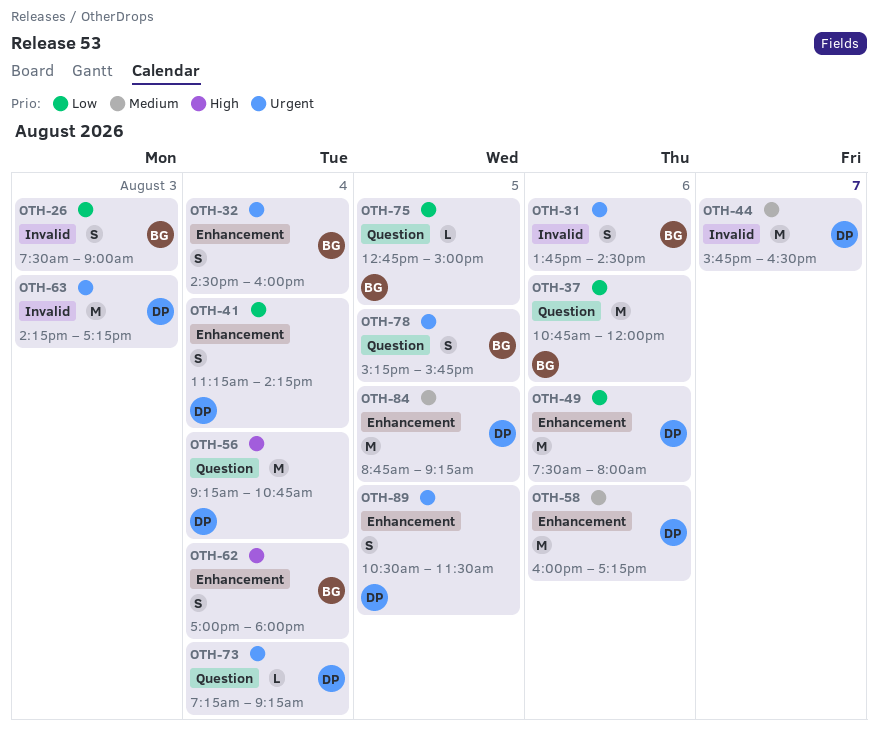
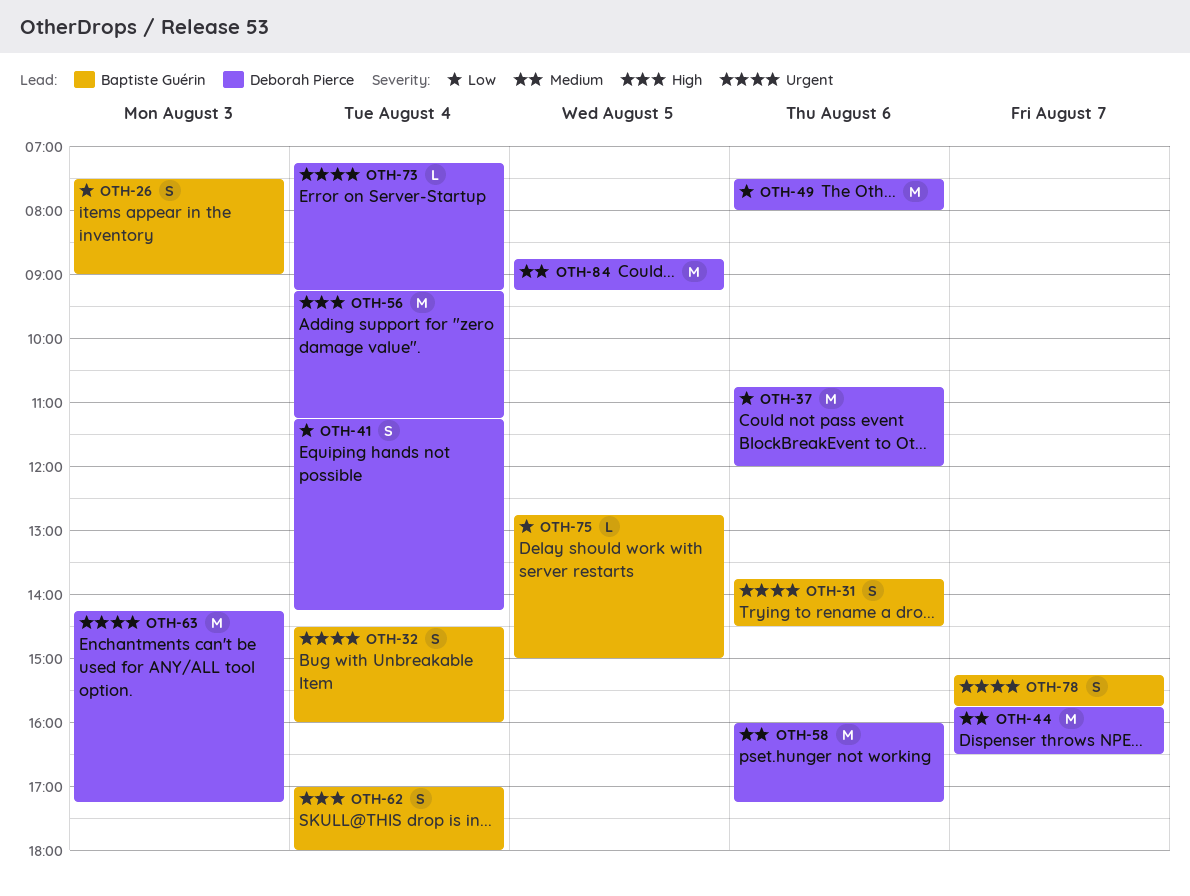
OTH-37, owner: Baptiste Guérin -> Deborah Pierce
OTH-56, ends: 10:45 -> 11:15
OTH-78, day: Aug 5 -> Aug 7
OTH-89: present -> none

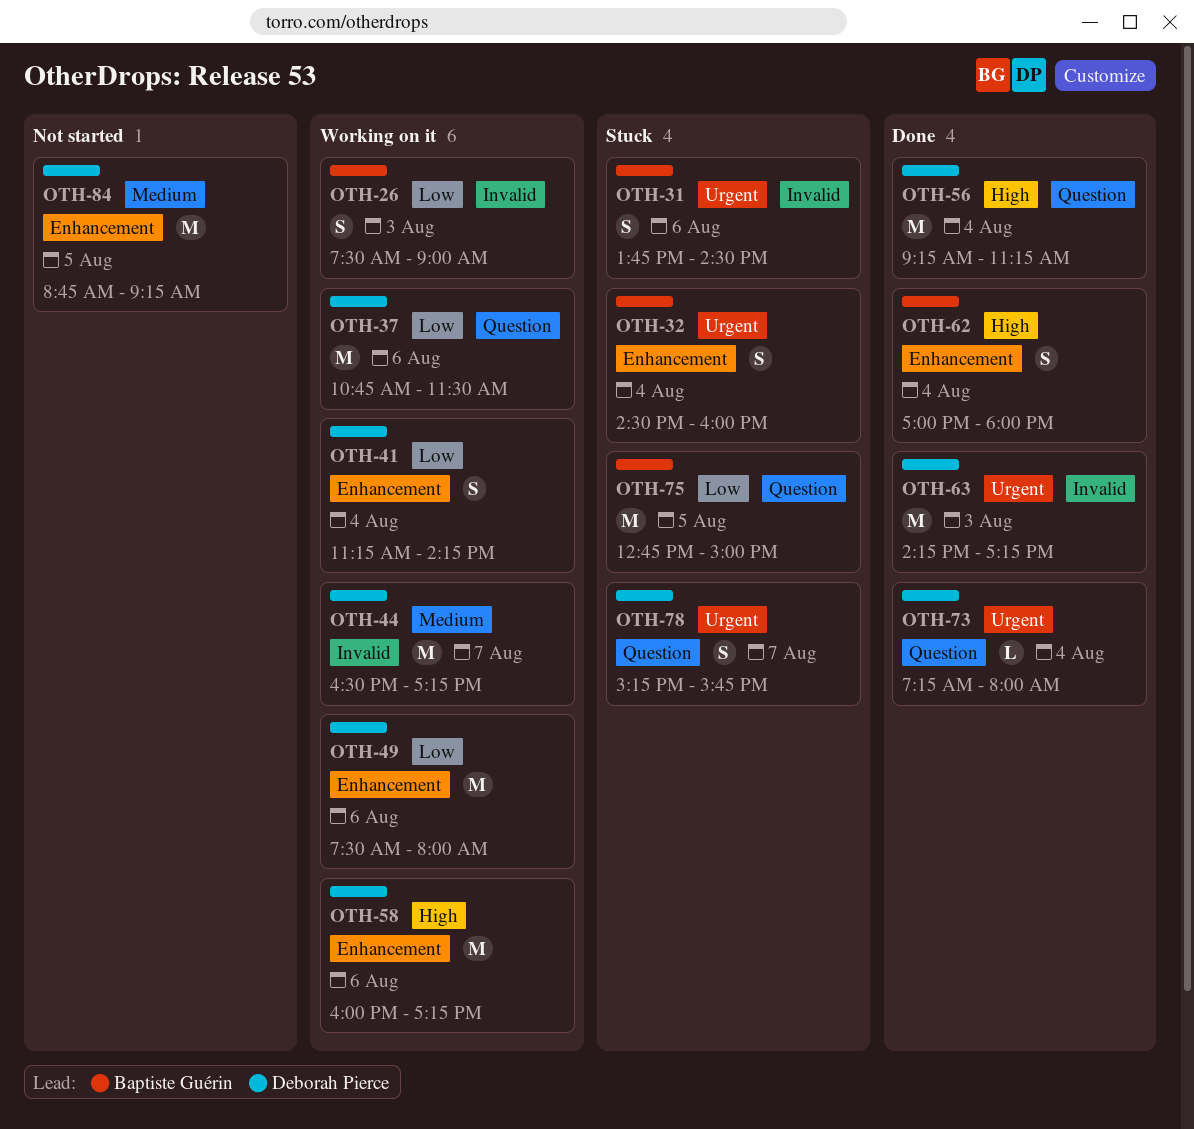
OTH-37, ends: 12:00 -> 11:30
OTH-44, begins: 15:45 -> 16:30
OTH-44, ends: 16:30 -> 17:15
OTH-58, priority: Medium -> High
OTH-73, ends: 09:15 -> 08:00
OTH-75, estimate: L -> M
OTH-78, owner: Baptiste Guérin -> Deborah Pierce

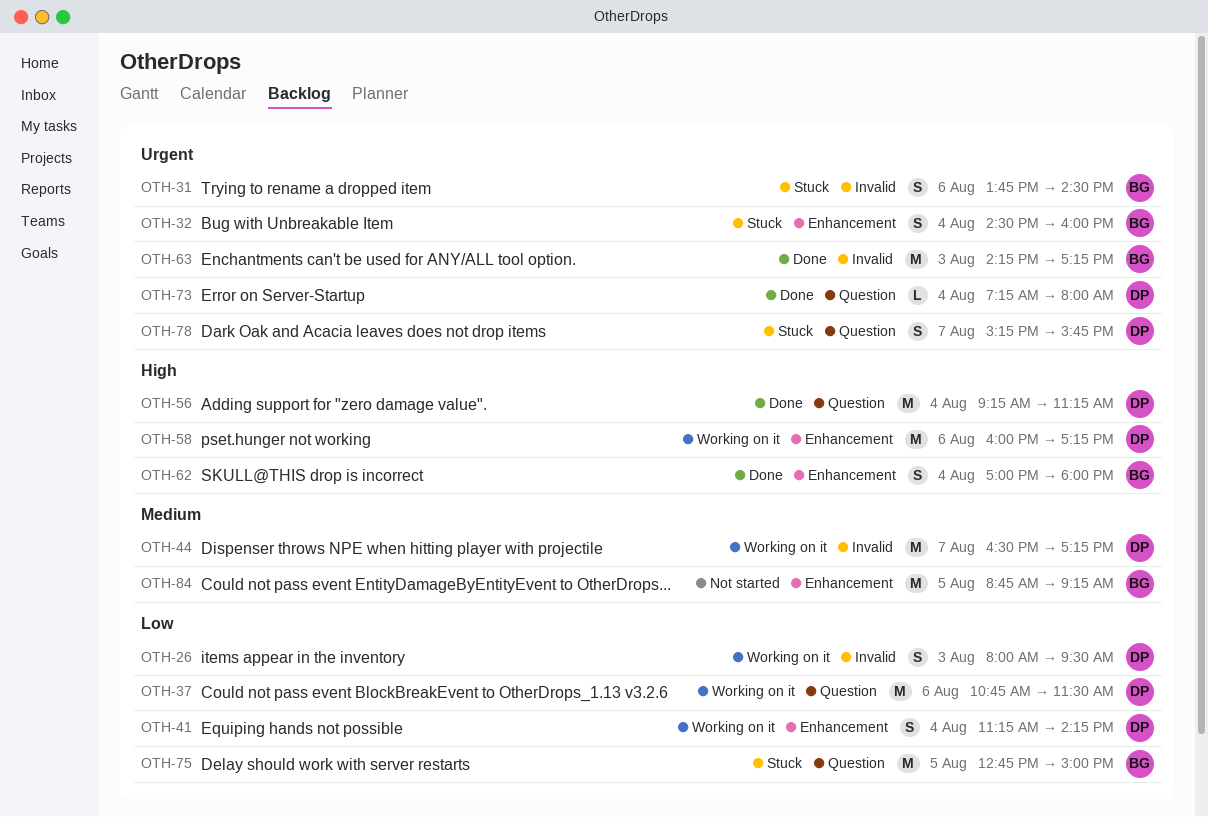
OTH-26, owner: Baptiste Guérin -> Deborah Pierce
OTH-26, begins: 07:30 -> 08:00
OTH-26, ends: 09:00 -> 09:30
OTH-49: present -> none
OTH-63, owner: Deborah Pierce -> Baptiste Guérin
OTH-84, owner: Deborah Pierce -> Baptiste Guérin

